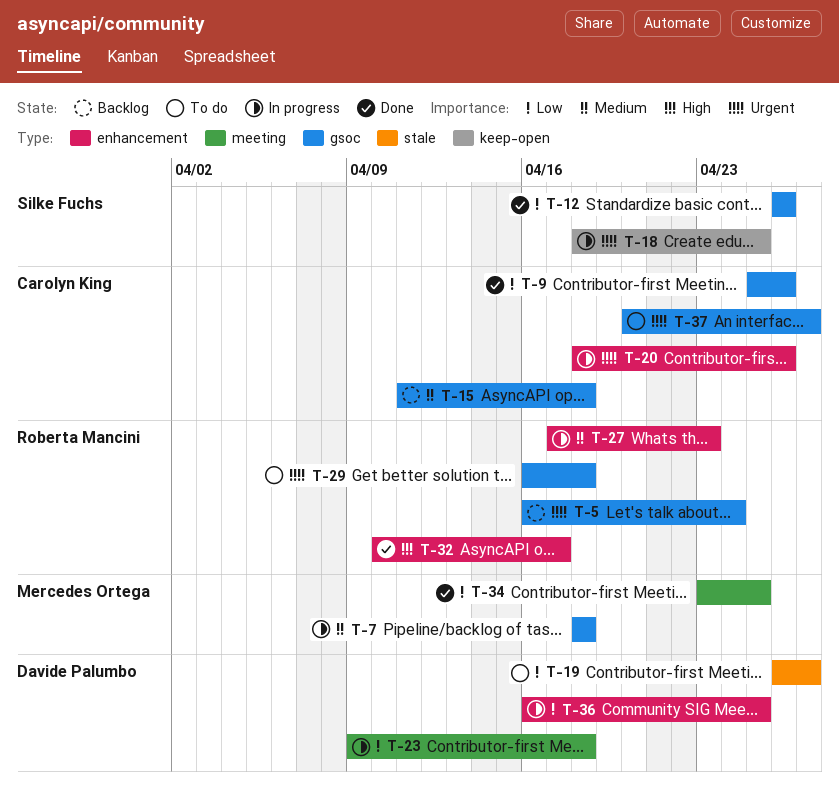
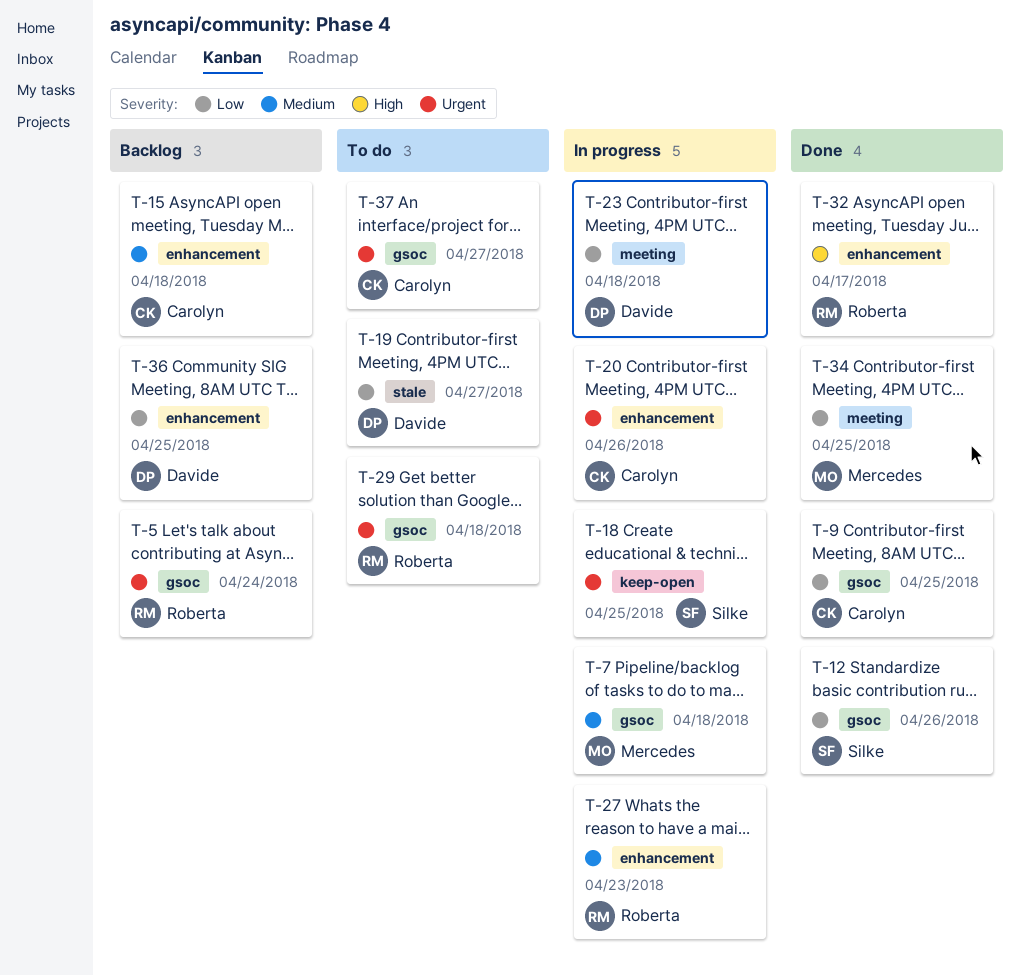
T-9, due: Apr 26 -> Apr 25
T-15, label: gsoc -> enhancement
T-36, status: In progress -> Backlog

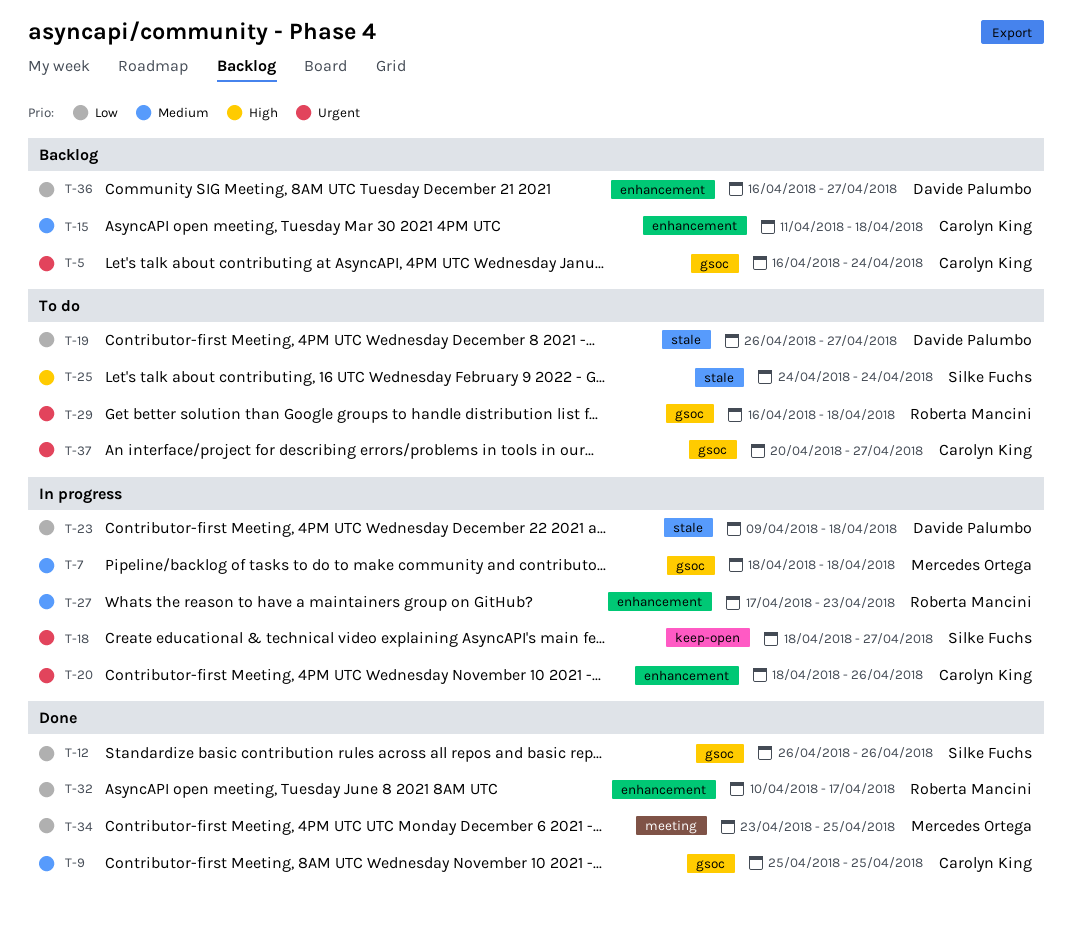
T-5, owner: Roberta Mancini -> Carolyn King
T-9, priority: Low -> Medium
T-18, due: Apr 25 -> Apr 27
T-23, label: meeting -> stale
T-25: none -> present
T-32, priority: High -> Low
T-36, due: Apr 25 -> Apr 27

